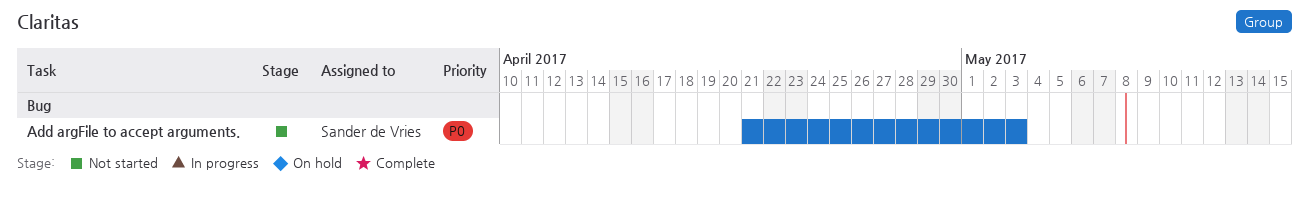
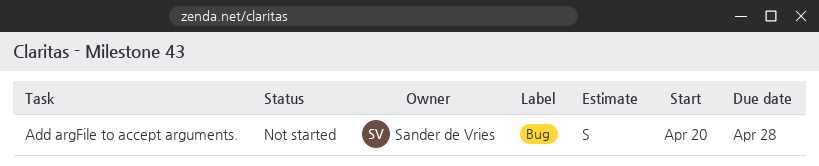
Add argFile to accept arguments., start: Apr 21 -> Apr 20
Add argFile to accept arguments., due: May 3 -> Apr 28

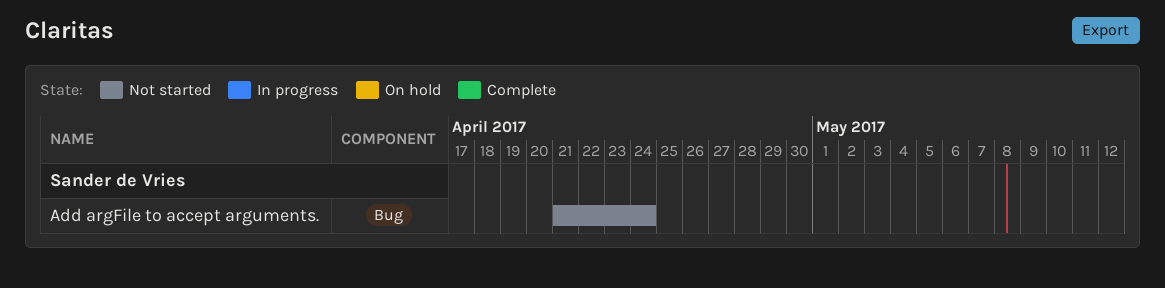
Add argFile to accept arguments., start: Apr 20 -> Apr 21
Add argFile to accept arguments., due: Apr 28 -> Apr 24

